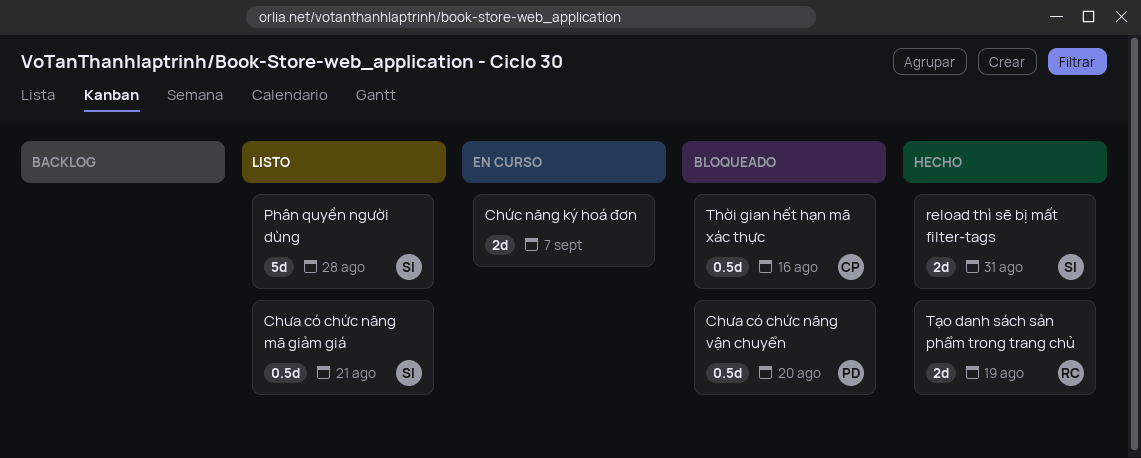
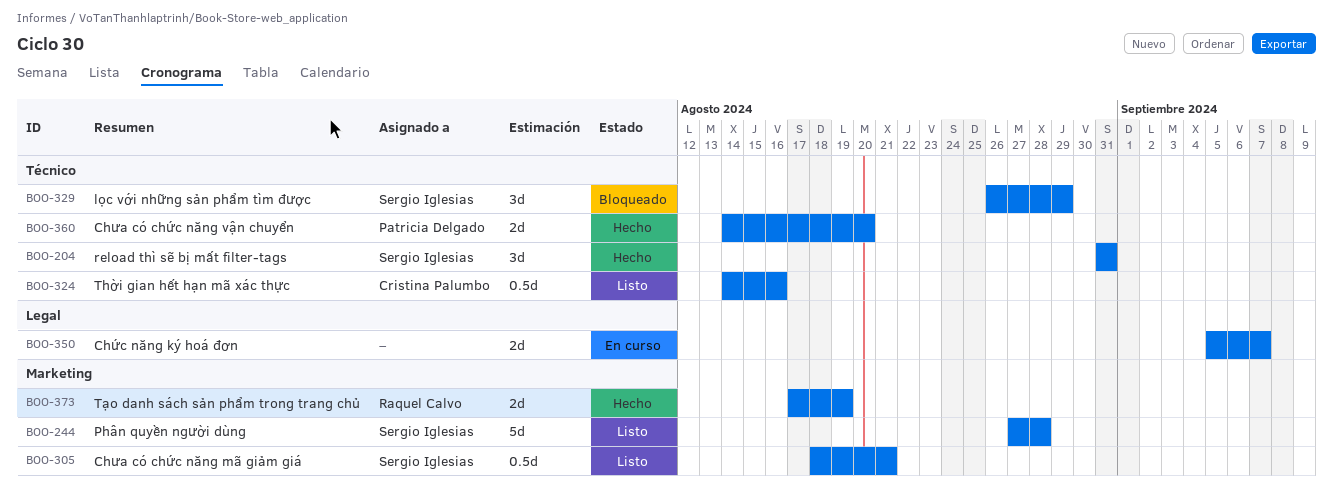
Chưa có chức năng vận chuyển, status: Bloqueado -> Hecho
Chưa có chức năng vận chuyển, estimate: 0.5d -> 2d
lọc với những sản phẩm tìm được: none -> present
reload thì sẽ bị mất filter-tags, estimate: 2d -> 3d
Thời gian hết hạn mã xác thực, status: Bloqueado -> Listo

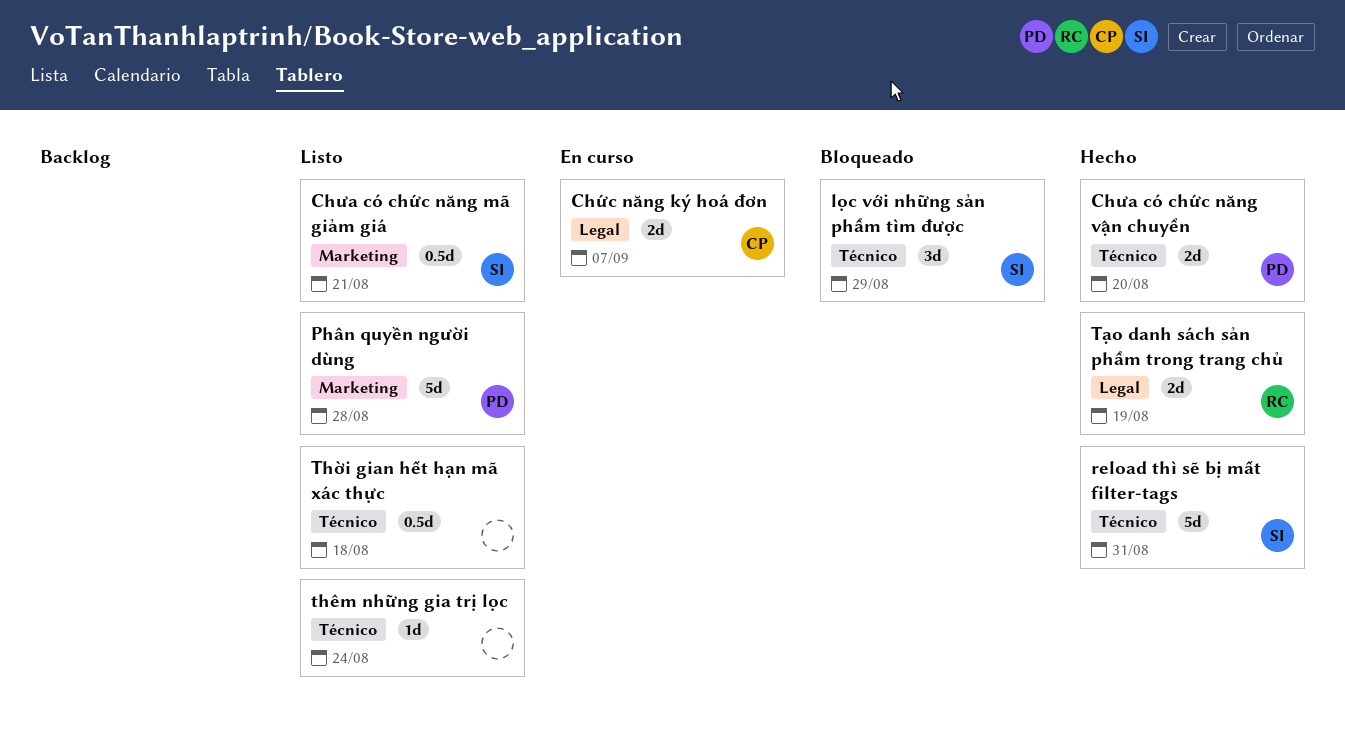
Chức năng ký hoá đơn, owner: none -> Cristina Palumbo
Phân quyền người dùng, owner: Sergio Iglesias -> Patricia Delgado
reload thì sẽ bị mất filter-tags, estimate: 3d -> 5d
thêm những gia trị lọc: none -> present
Thời gian hết hạn mã xác thực, owner: Cristina Palumbo -> none
Thời gian hết hạn mã xác thực, due: Aug 16 -> Aug 18
Tạo danh sách sản phẩm trong trang chủ, label: Marketing -> Legal

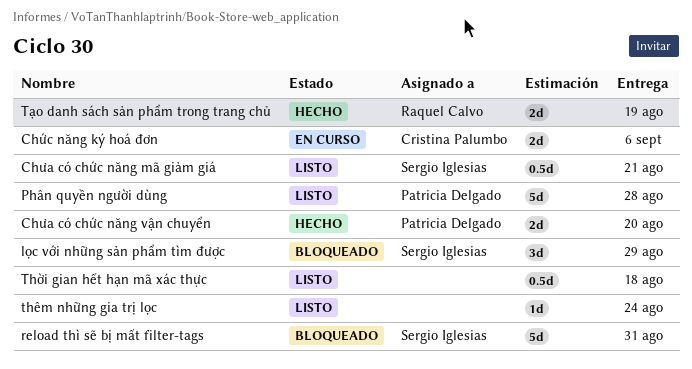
Chức năng ký hoá đơn, due: Sep 7 -> Sep 6
reload thì sẽ bị mất filter-tags, status: Hecho -> Bloqueado

